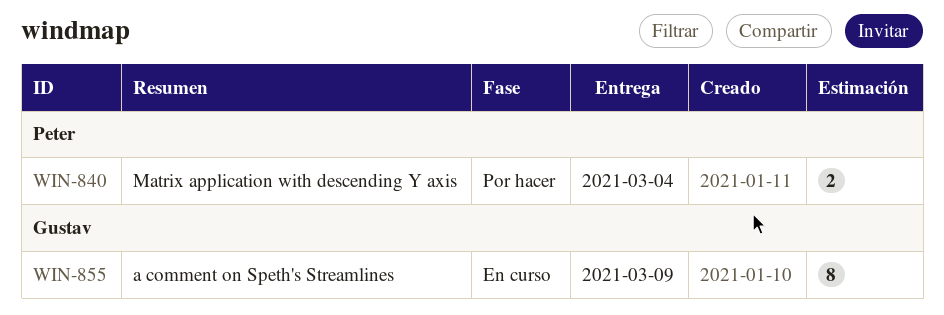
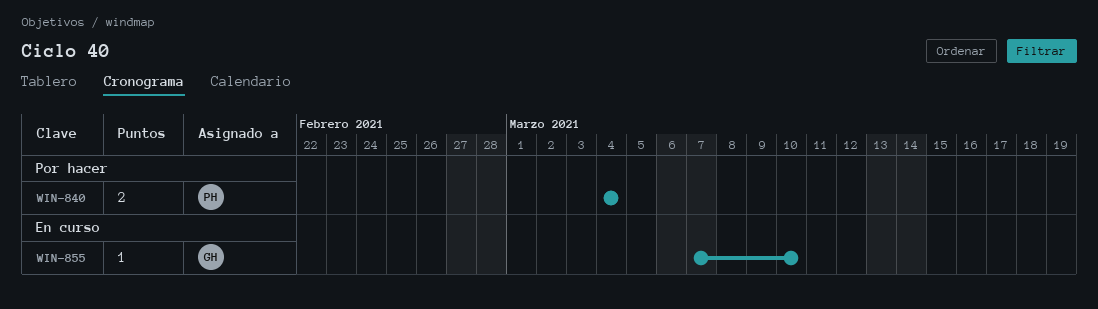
WIN-855, estimate: 8 -> 1
WIN-855, due: Mar 9 -> Mar 10

